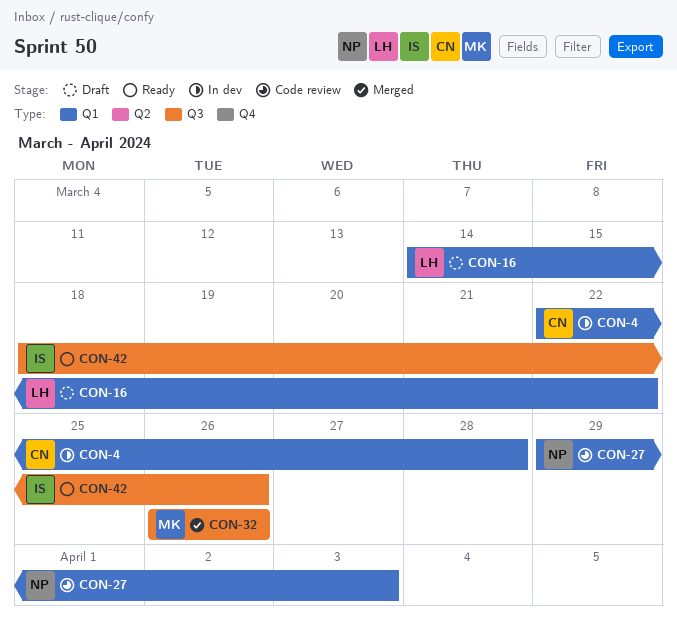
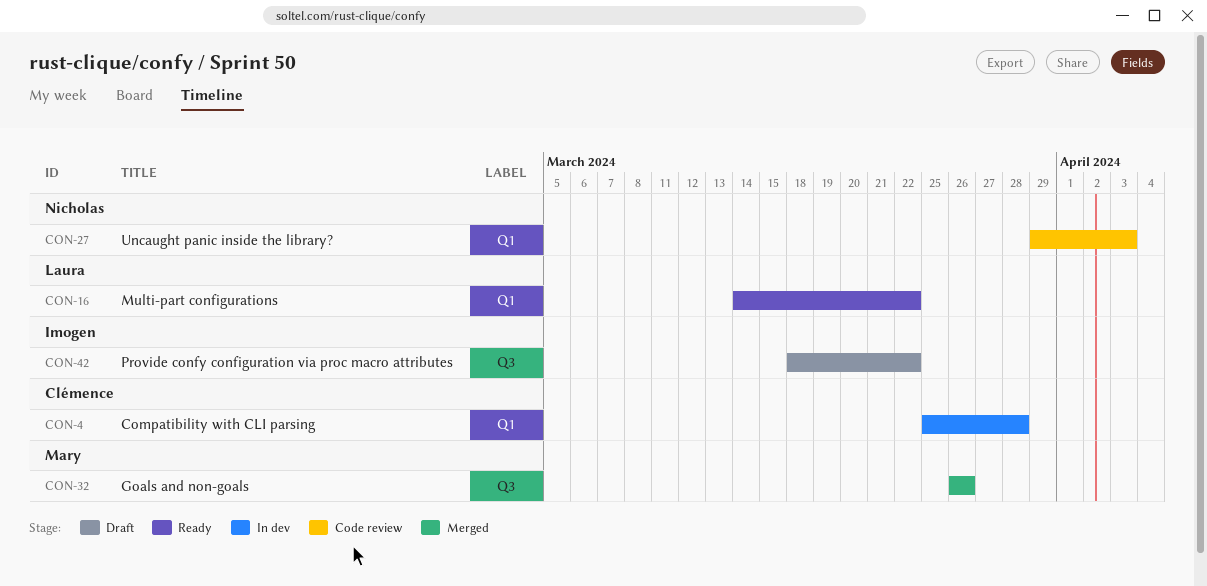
CON-4, start: Mar 22 -> Mar 25
CON-16, status: Draft -> Ready
CON-42, status: Ready -> Draft
CON-42, due: Mar 26 -> Mar 22

